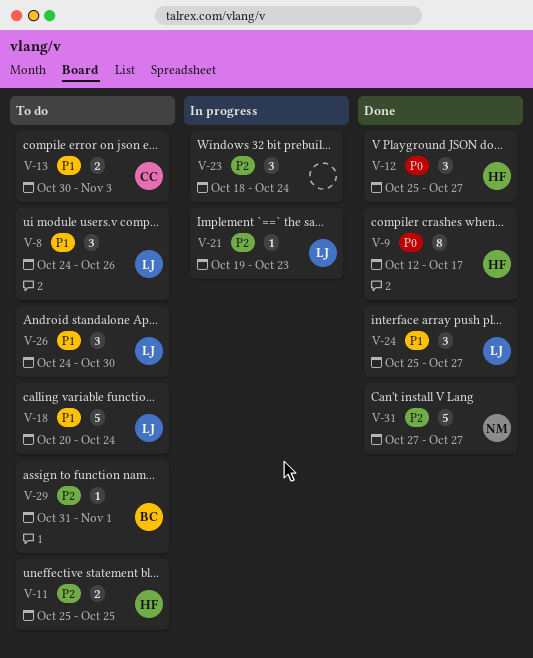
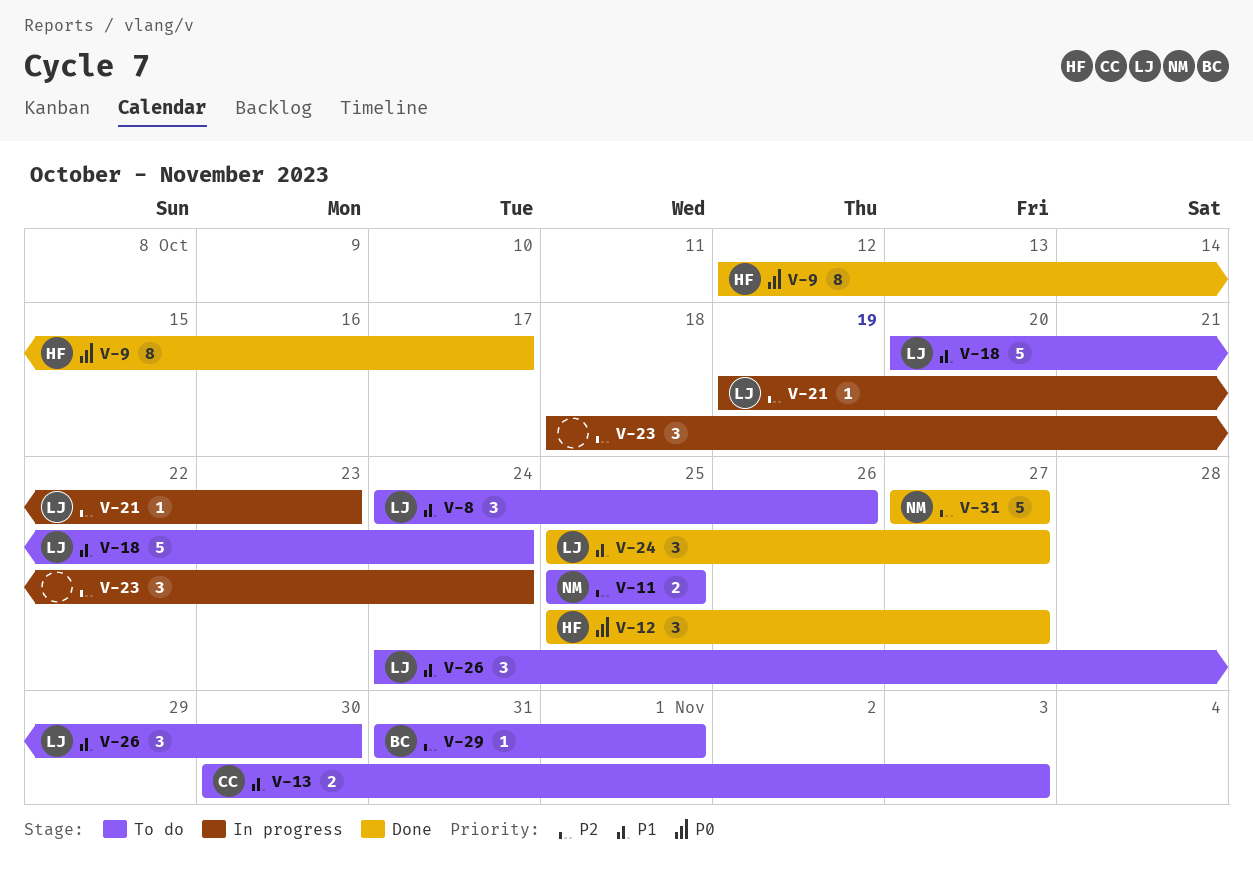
V-11, owner: HF -> NM

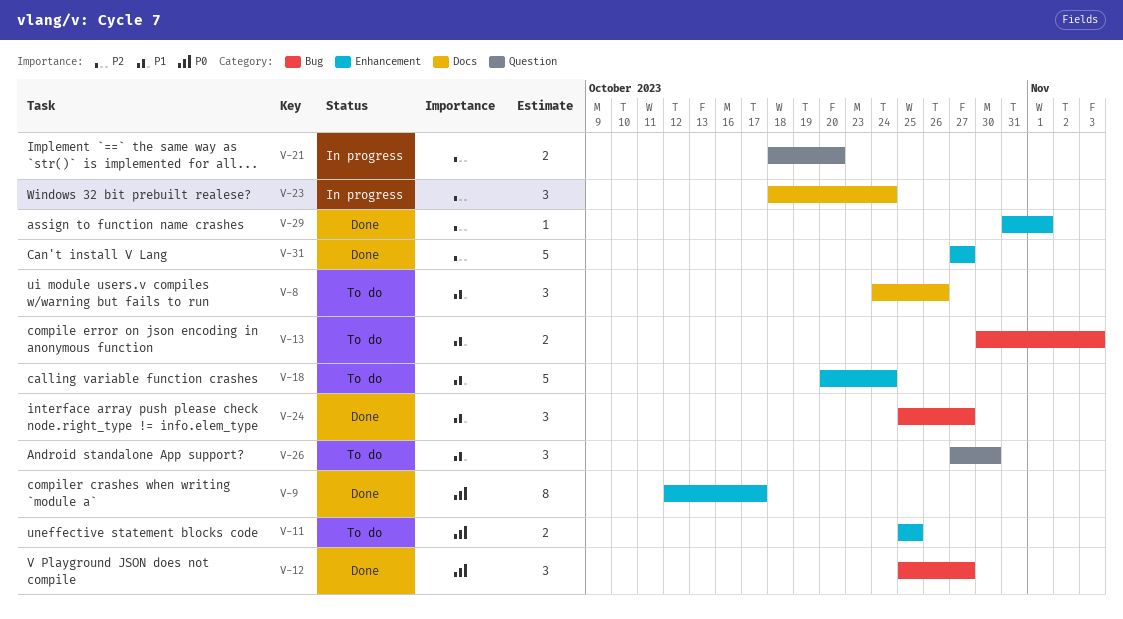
V-11, priority: P2 -> P0
V-21, estimate: 1 -> 2
V-21, start: Oct 19 -> Oct 18
V-21, due: Oct 23 -> Oct 20
V-26, start: Oct 24 -> Oct 27
V-29, status: To do -> Done

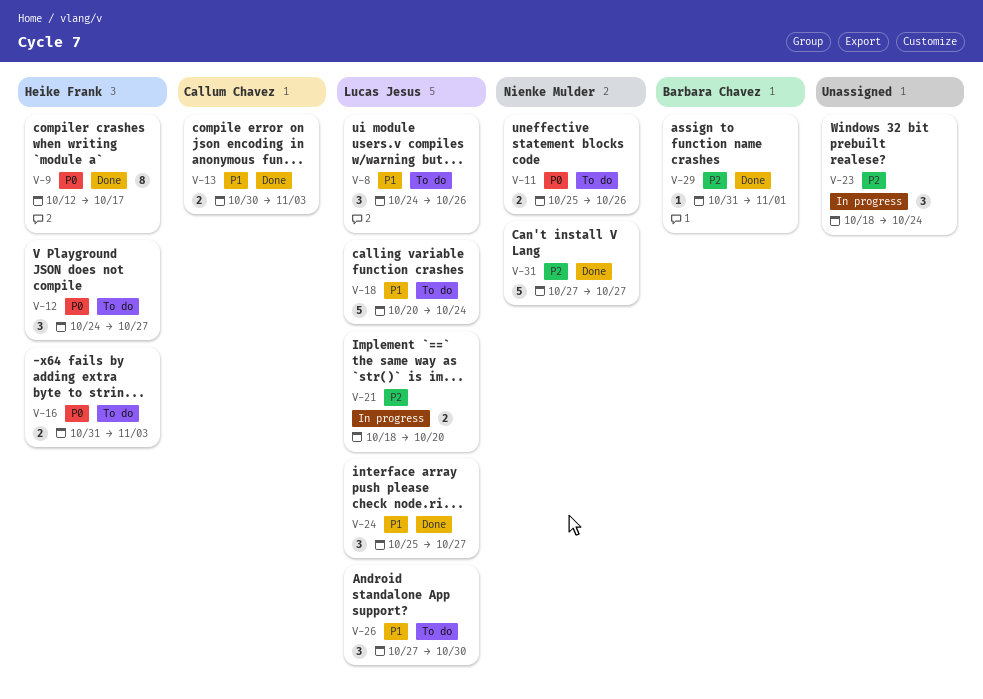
V-11, due: Oct 25 -> Oct 26
V-12, status: Done -> To do
V-12, start: Oct 25 -> Oct 24
V-13, status: To do -> Done
V-16: none -> present

